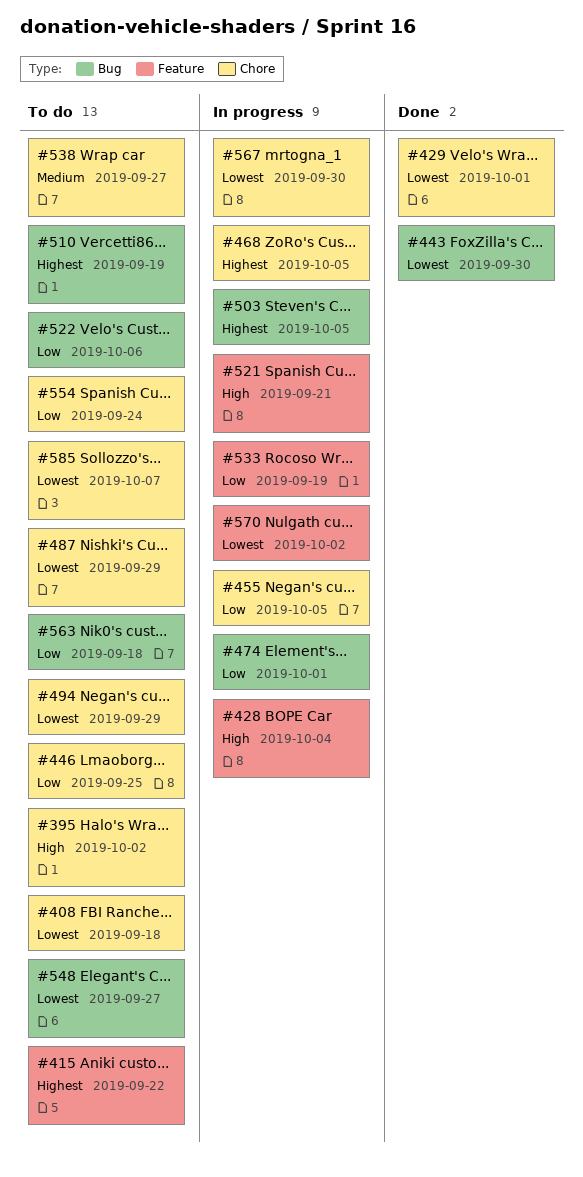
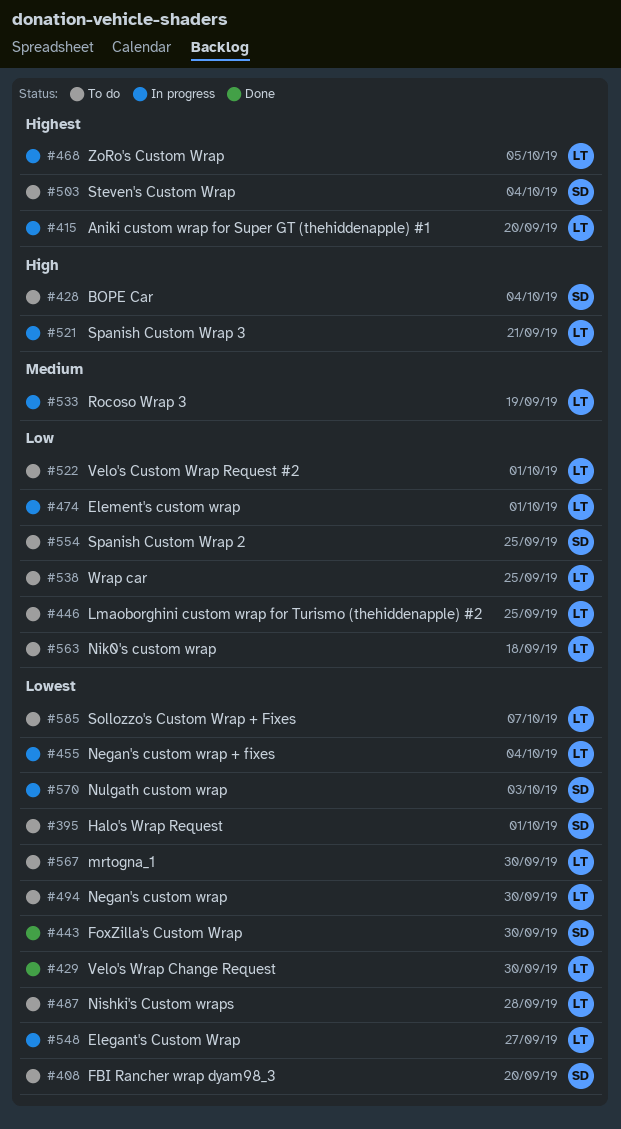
#395, priority: High -> Lowest
#395, due: Oct 2 -> Oct 1
#408, due: Sep 18 -> Sep 20
#415, status: To do -> In progress
#415, due: Sep 22 -> Sep 20
#428, status: In progress -> To do
#429, due: Oct 1 -> Sep 30
#455, priority: Low -> Lowest
#455, due: Oct 5 -> Oct 4
#487, due: Sep 29 -> Sep 28
#494, due: Sep 29 -> Sep 30
#503, status: In progress -> To do
#503, due: Oct 5 -> Oct 4
#510: present -> none
#522, due: Oct 6 -> Oct 1
#533, priority: Low -> Medium
#538, priority: Medium -> Low
#538, due: Sep 27 -> Sep 25
#548, status: To do -> In progress
#554, due: Sep 24 -> Sep 25
#567, status: In progress -> To do
#570, due: Oct 2 -> Oct 3

